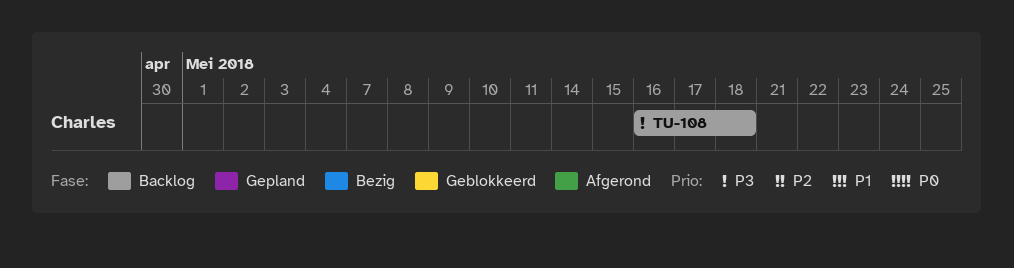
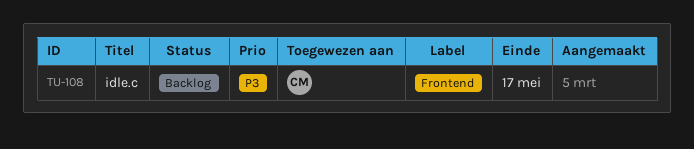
TU-108, due: May 18 -> May 17

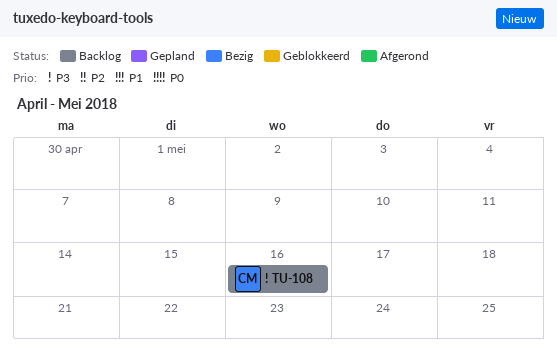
TU-108, due: May 17 -> May 16

